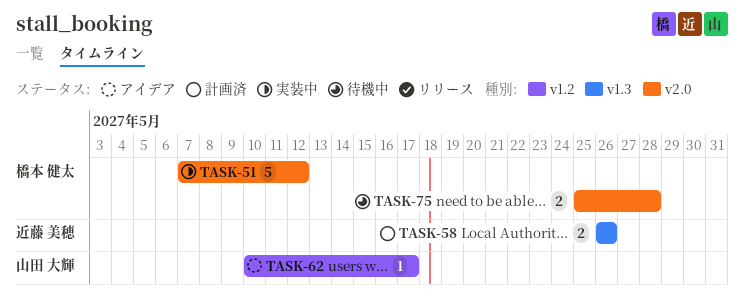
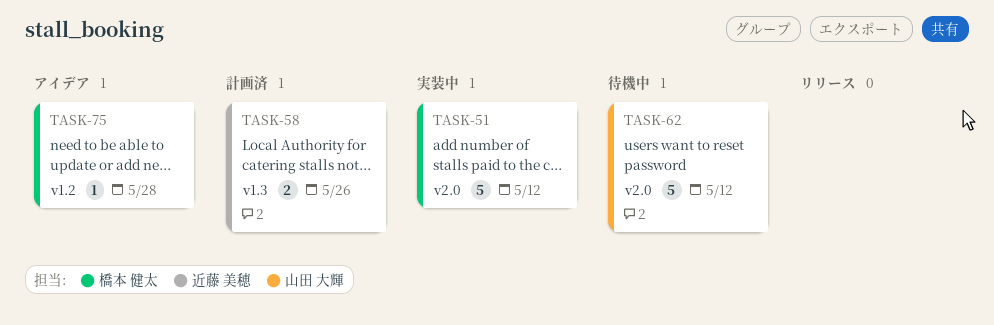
TASK-62, status: アイデア -> 待機中
TASK-62, label: v1.2 -> v2.0
TASK-62, estimate: 1 -> 5
TASK-62, due: May 17 -> May 12
TASK-75, status: 待機中 -> アイデア
TASK-75, label: v2.0 -> v1.2
TASK-75, estimate: 2 -> 1

